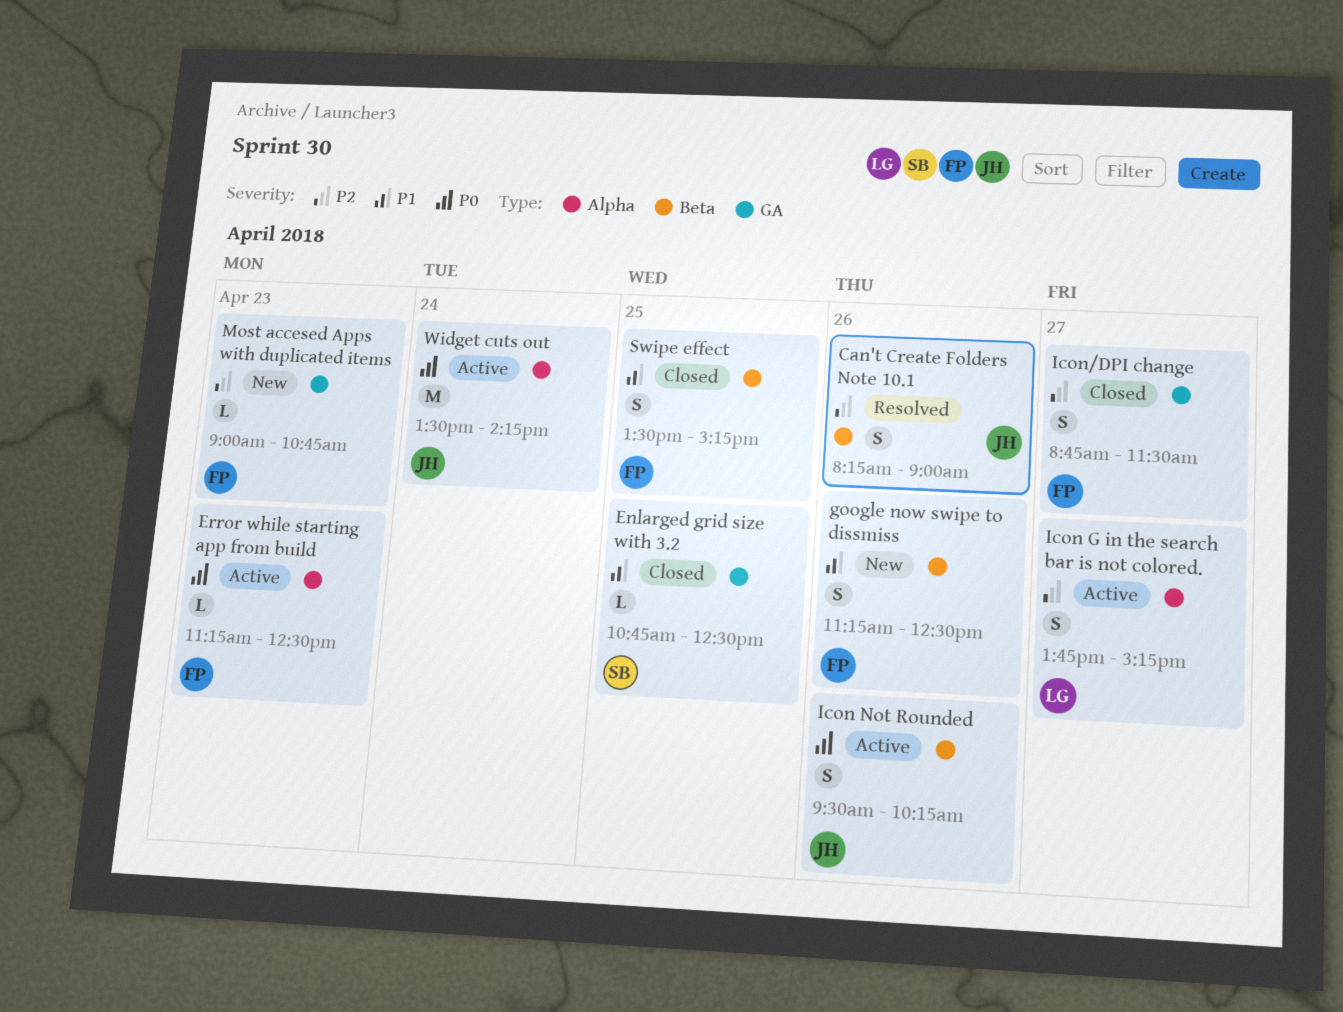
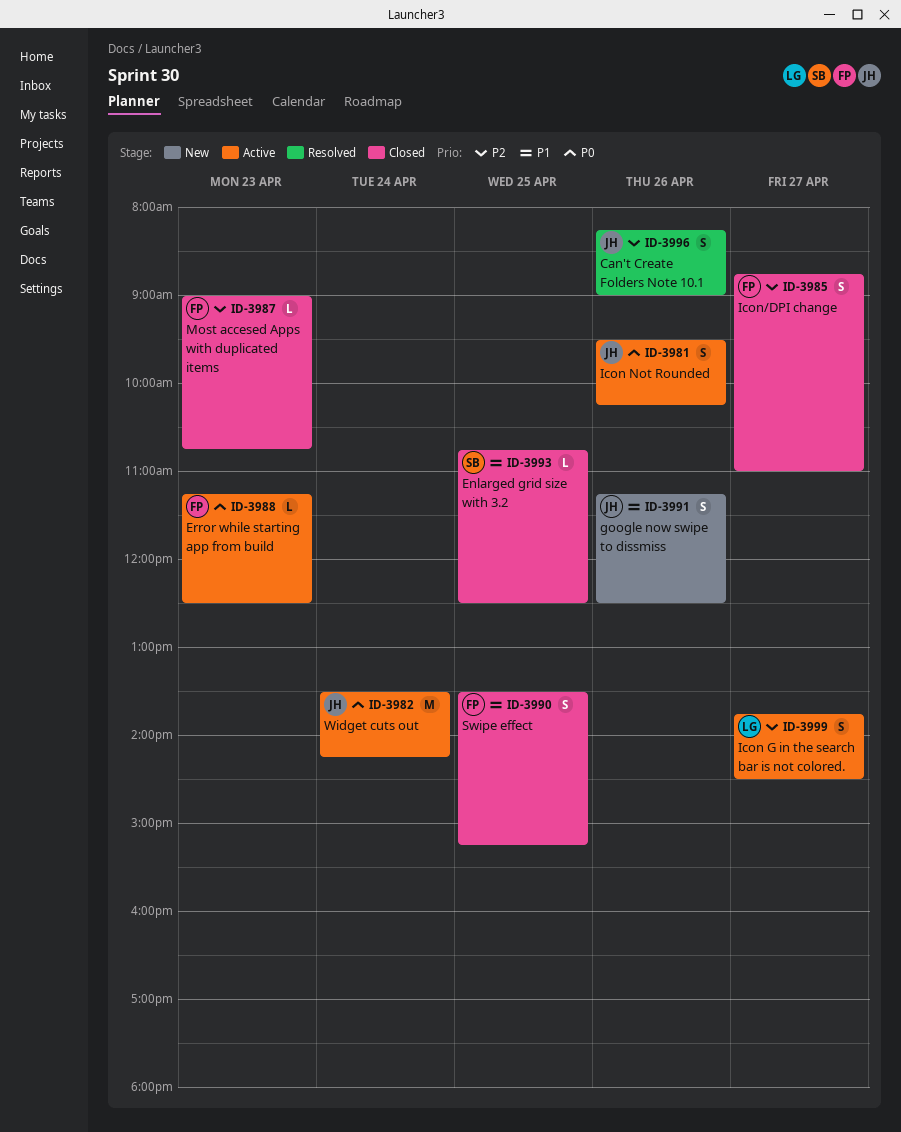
google now swipe to dissmiss, owner: FP -> JH
Icon G in the search bar is not colored., ends: 15:15 -> 14:30
Icon/DPI change, ends: 11:30 -> 11:00
Most accesed Apps with duplicated items, status: New -> Closed

